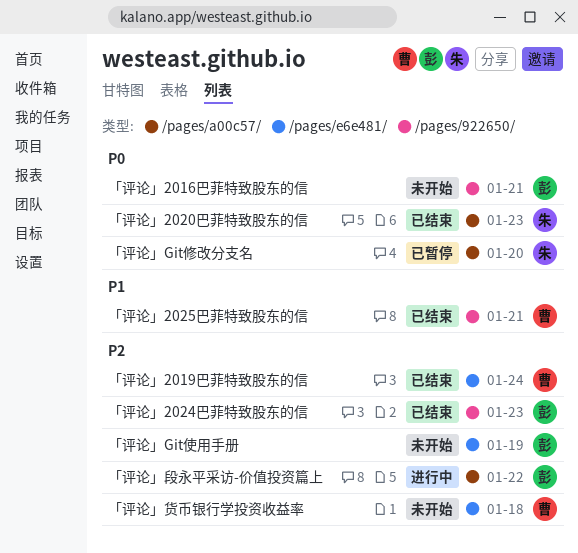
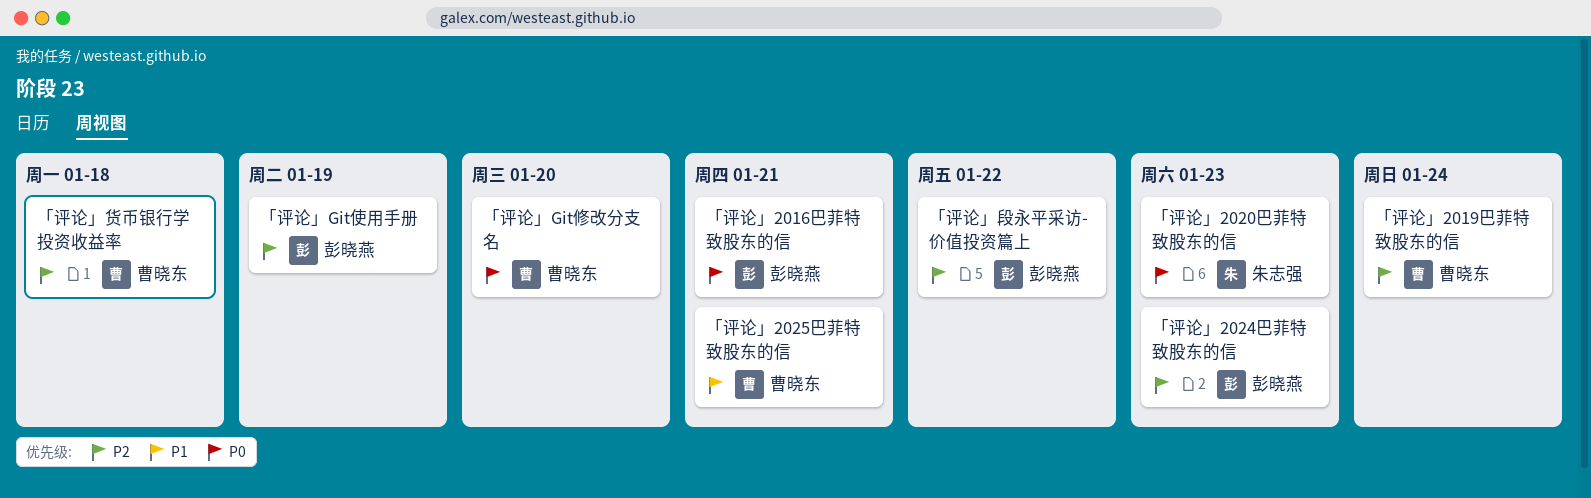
「评论」Git修改分支名, owner: 朱志强 -> 曹晓东

